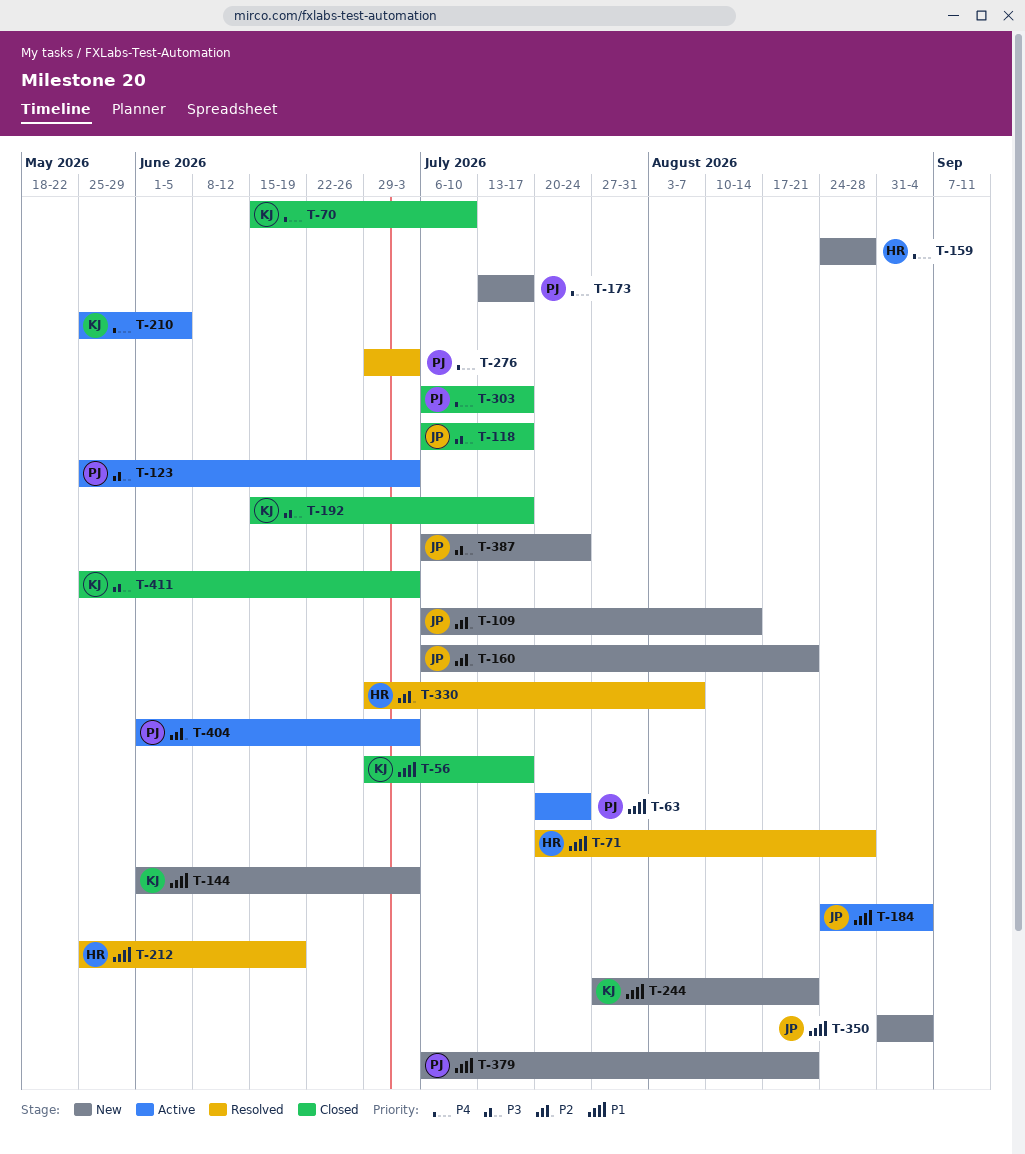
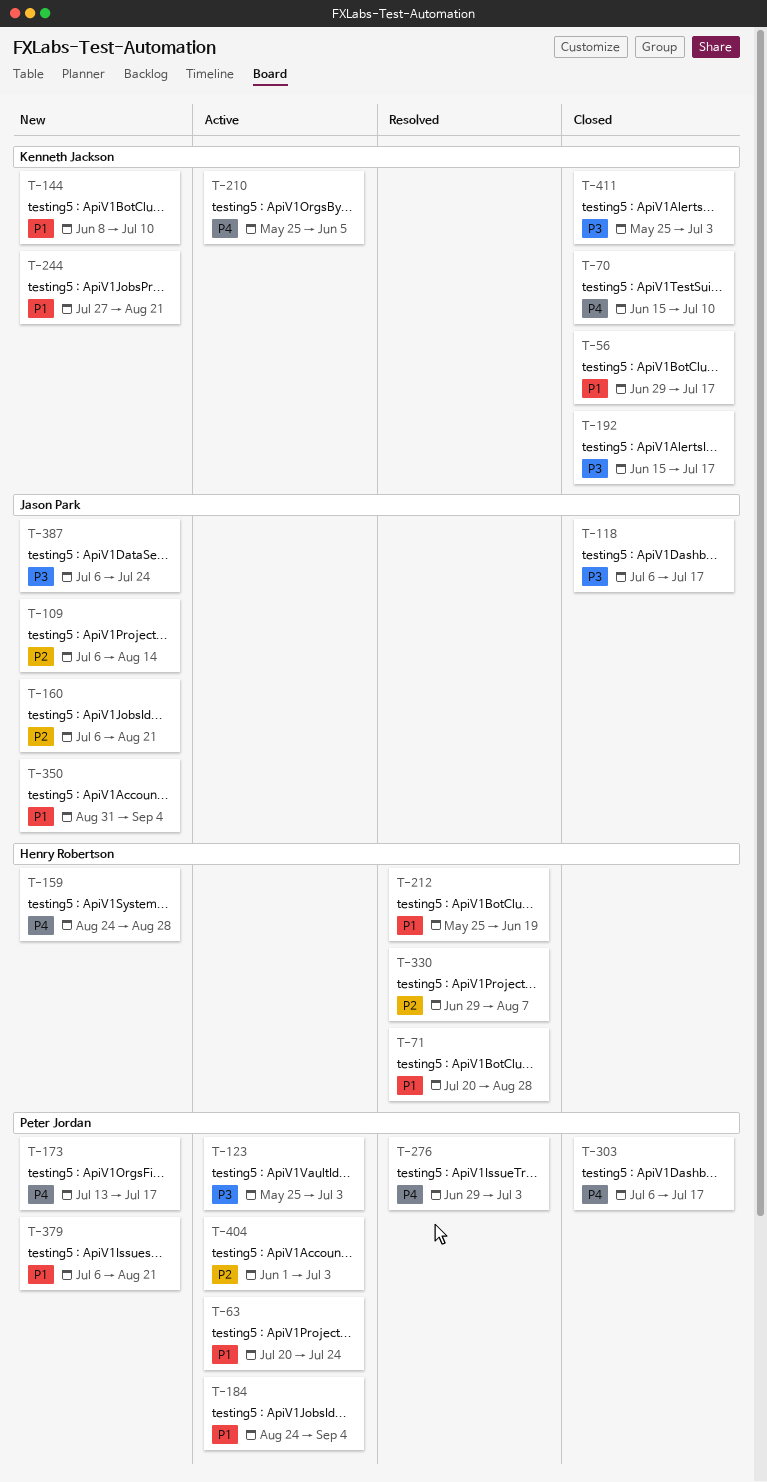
T-144, start: Jun 1 -> Jun 8
T-144, due: Jul 3 -> Jul 10
T-184, owner: Jason Park -> Peter Jordan

